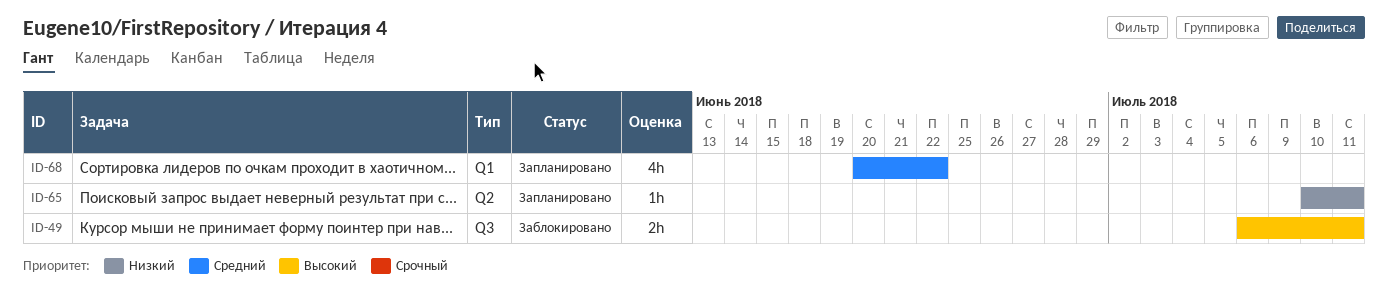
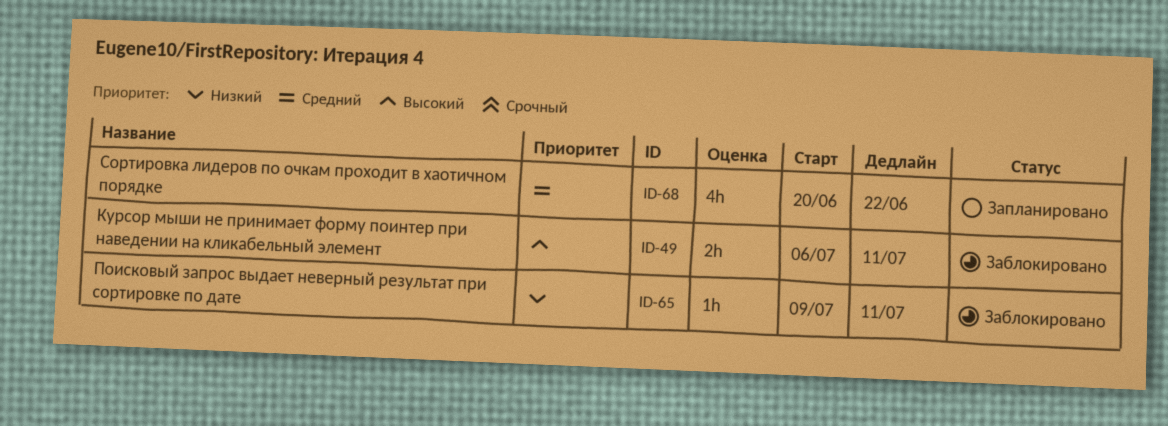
ID-65, status: Запланировано -> Заблокировано
ID-65, start: Jul 10 -> Jul 9

